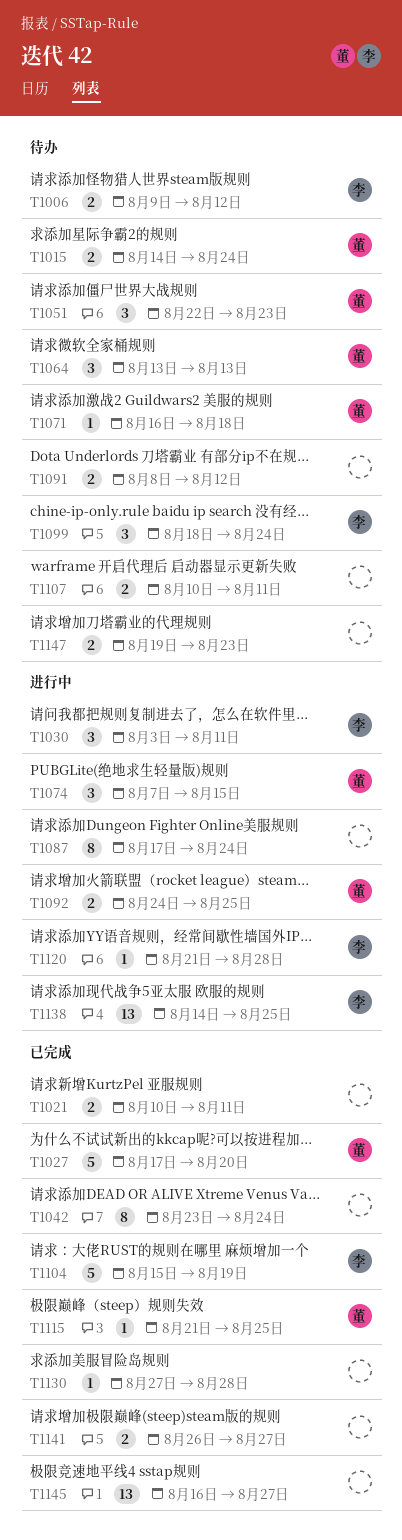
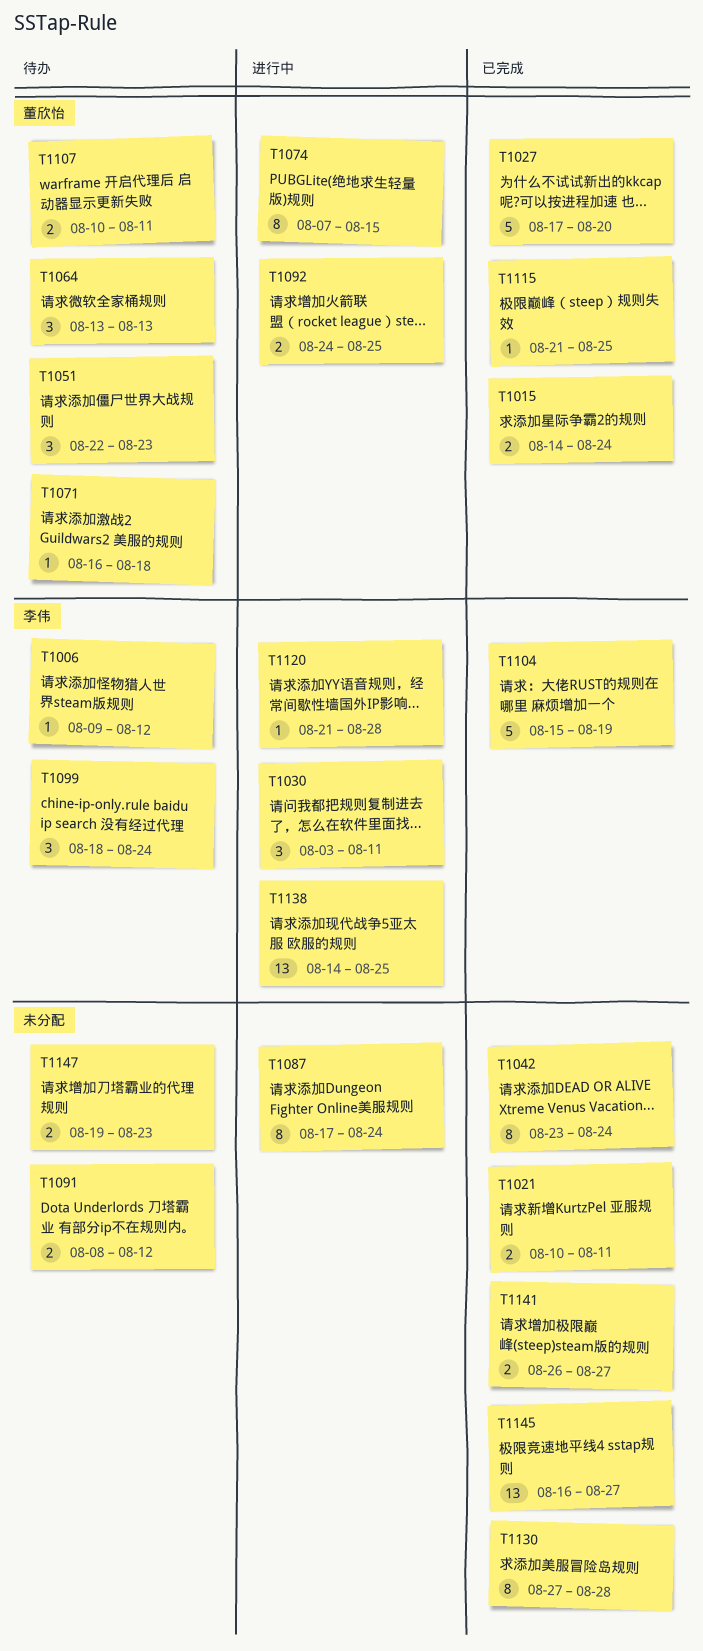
T1006, estimate: 2 -> 1
T1015, status: 待办 -> 已完成
T1074, estimate: 3 -> 8
T1107, owner: none -> 董欣怡
T1130, estimate: 1 -> 8

